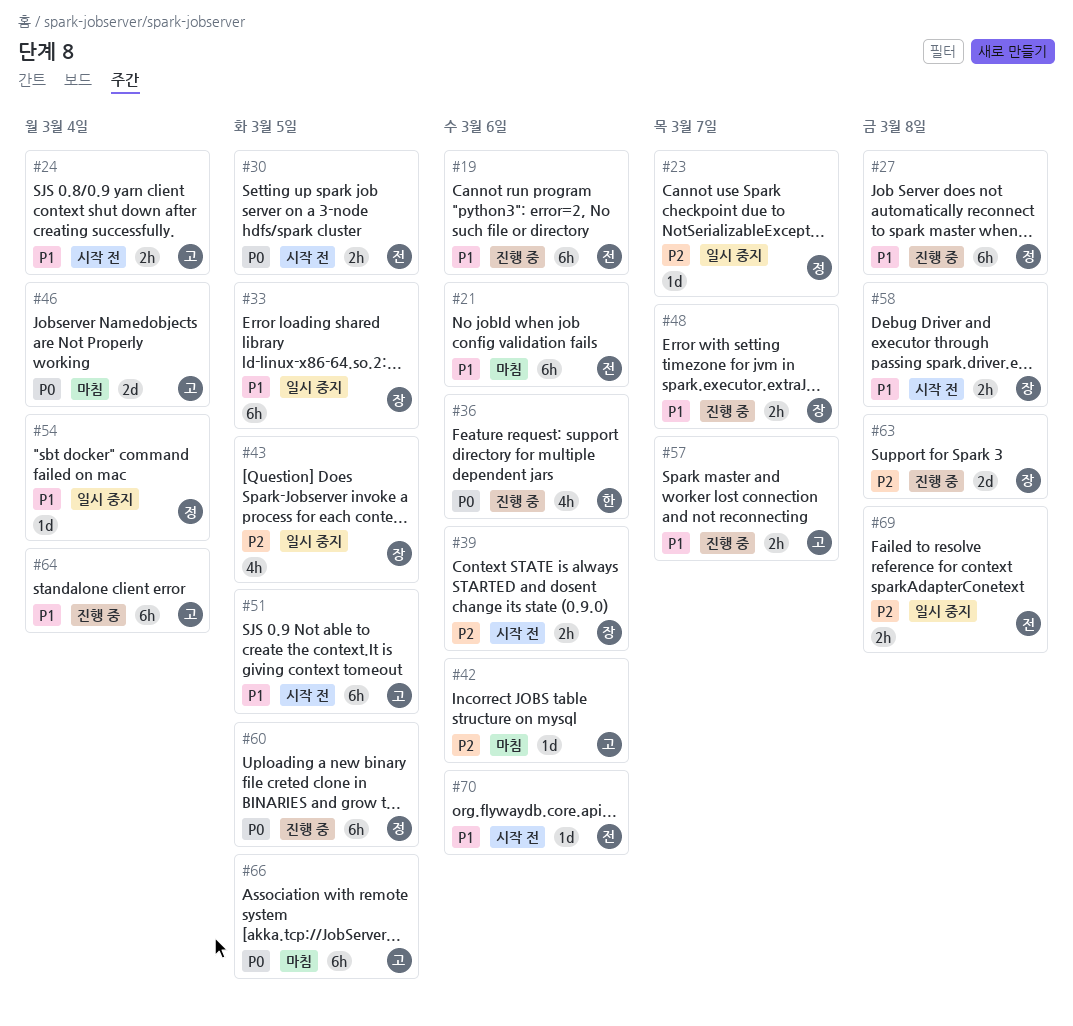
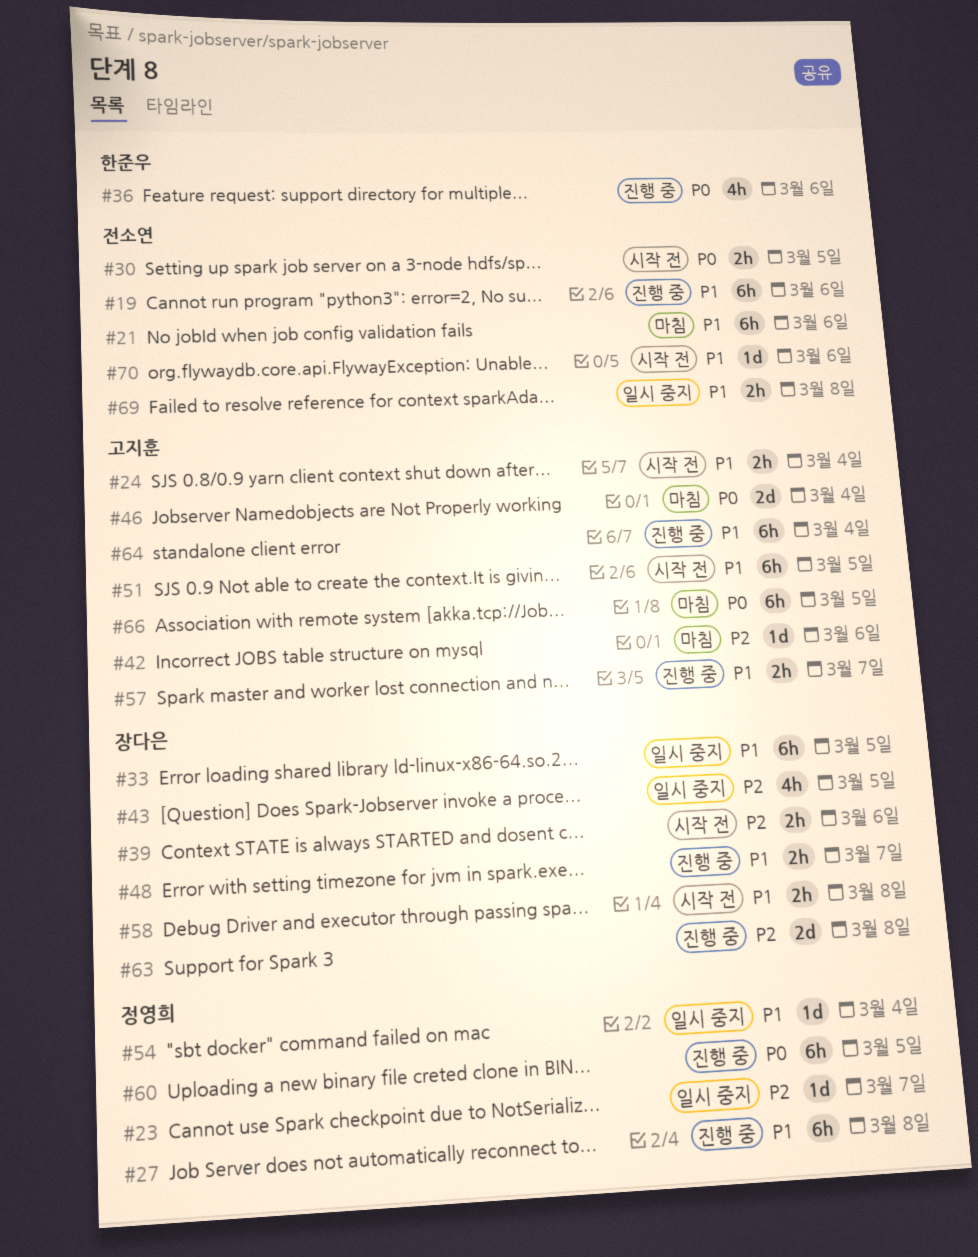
#69, priority: P2 -> P1

